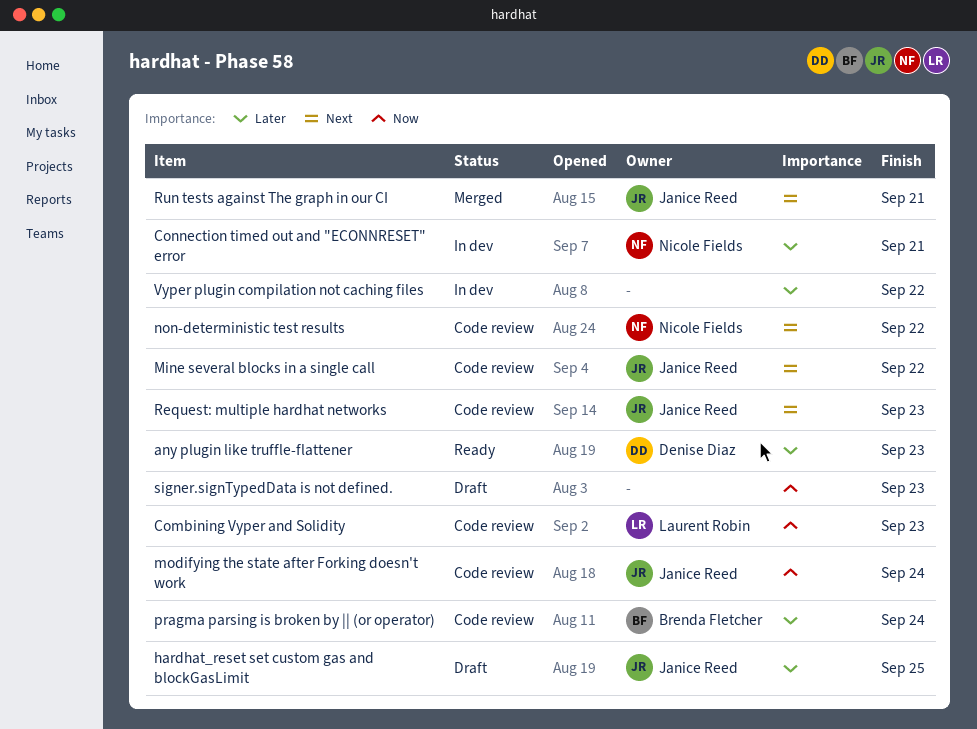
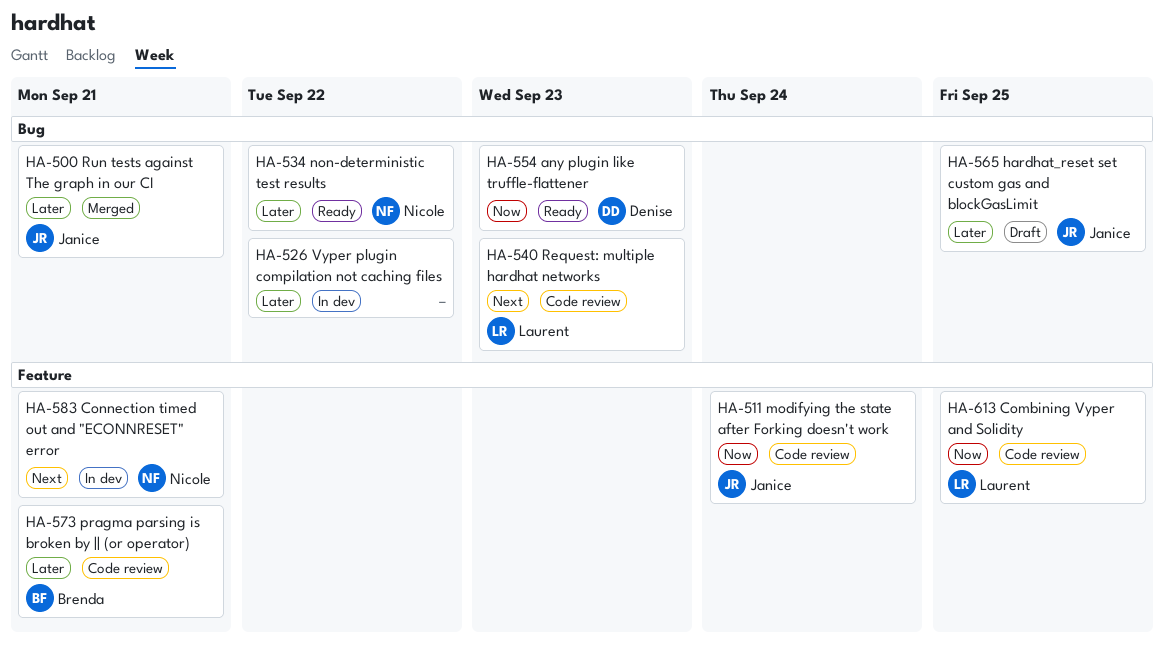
any plugin like truffle-flattener, priority: Later -> Now
Combining Vyper and Solidity, due: Sep 23 -> Sep 25
Connection timed out and "ECONNRESET" error, priority: Later -> Next
Mine several blocks in a single call: present -> none
non-deterministic test results, status: Code review -> Ready
non-deterministic test results, priority: Next -> Later
pragma parsing is broken by || (or operator), due: Sep 24 -> Sep 21
Request: multiple hardhat networks, owner: Janice Reed -> Laurent Robin
Run tests against The graph in our CI, priority: Next -> Later
signer.signTypedData is not defined.: present -> none

